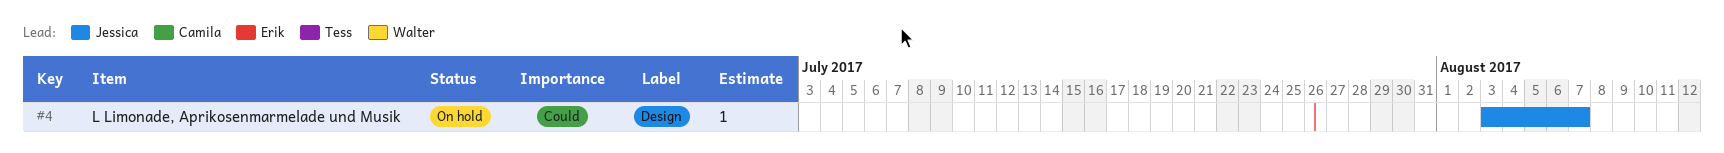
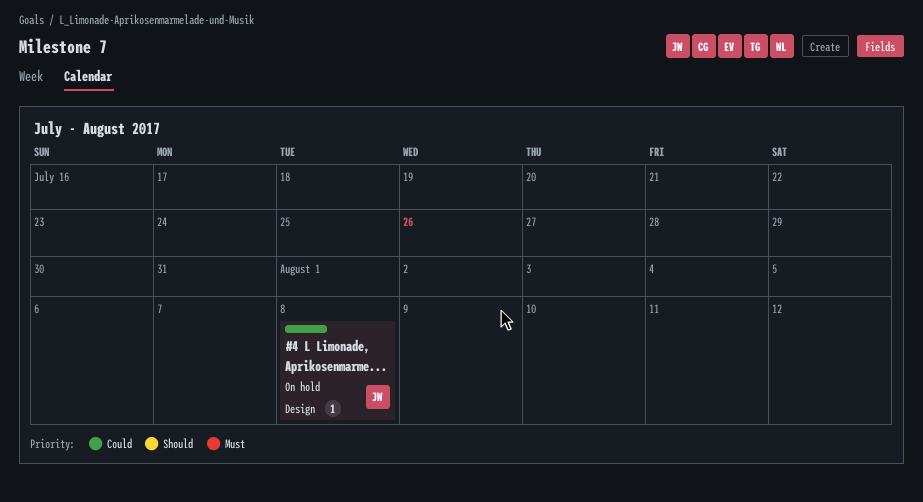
#4, due: Aug 7 -> Aug 8

